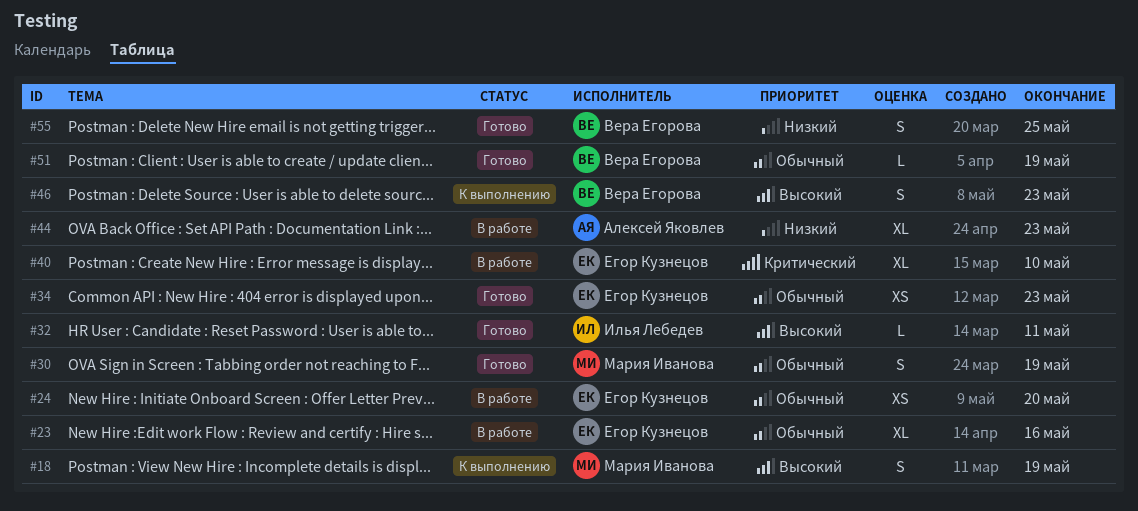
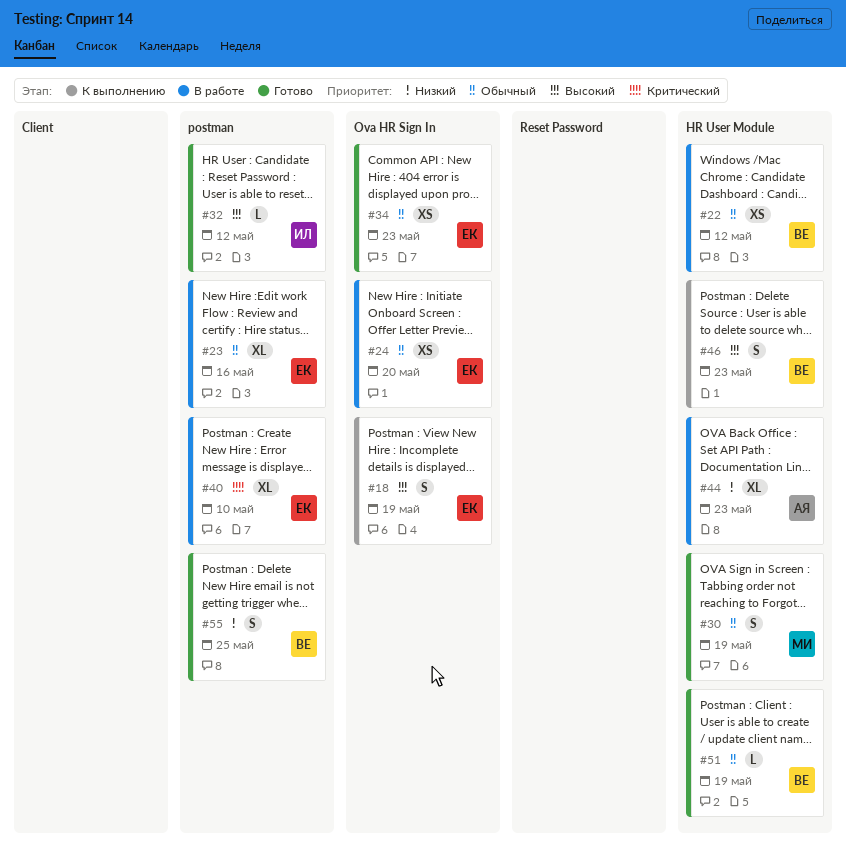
#18, owner: Мария Иванова -> Егор Кузнецов
#22: none -> present
#32, due: May 11 -> May 12

